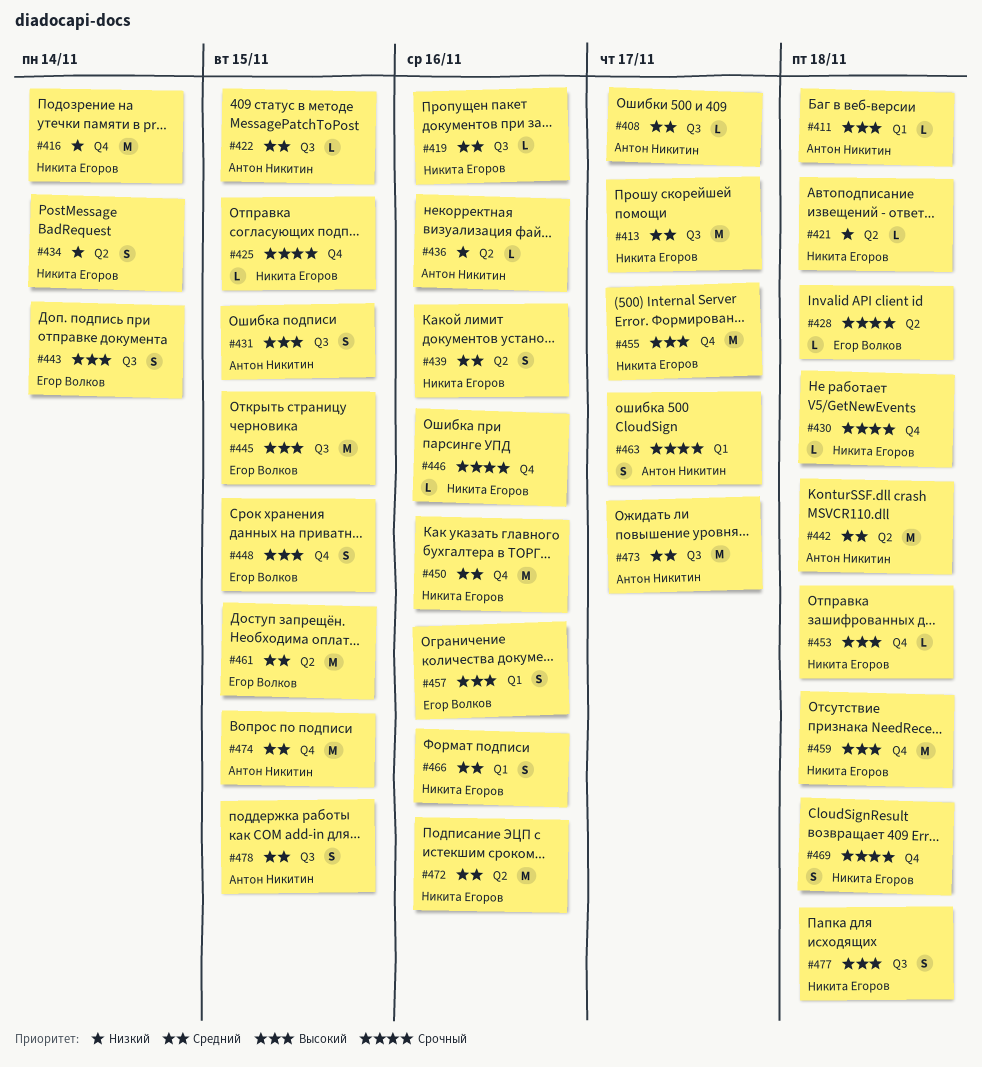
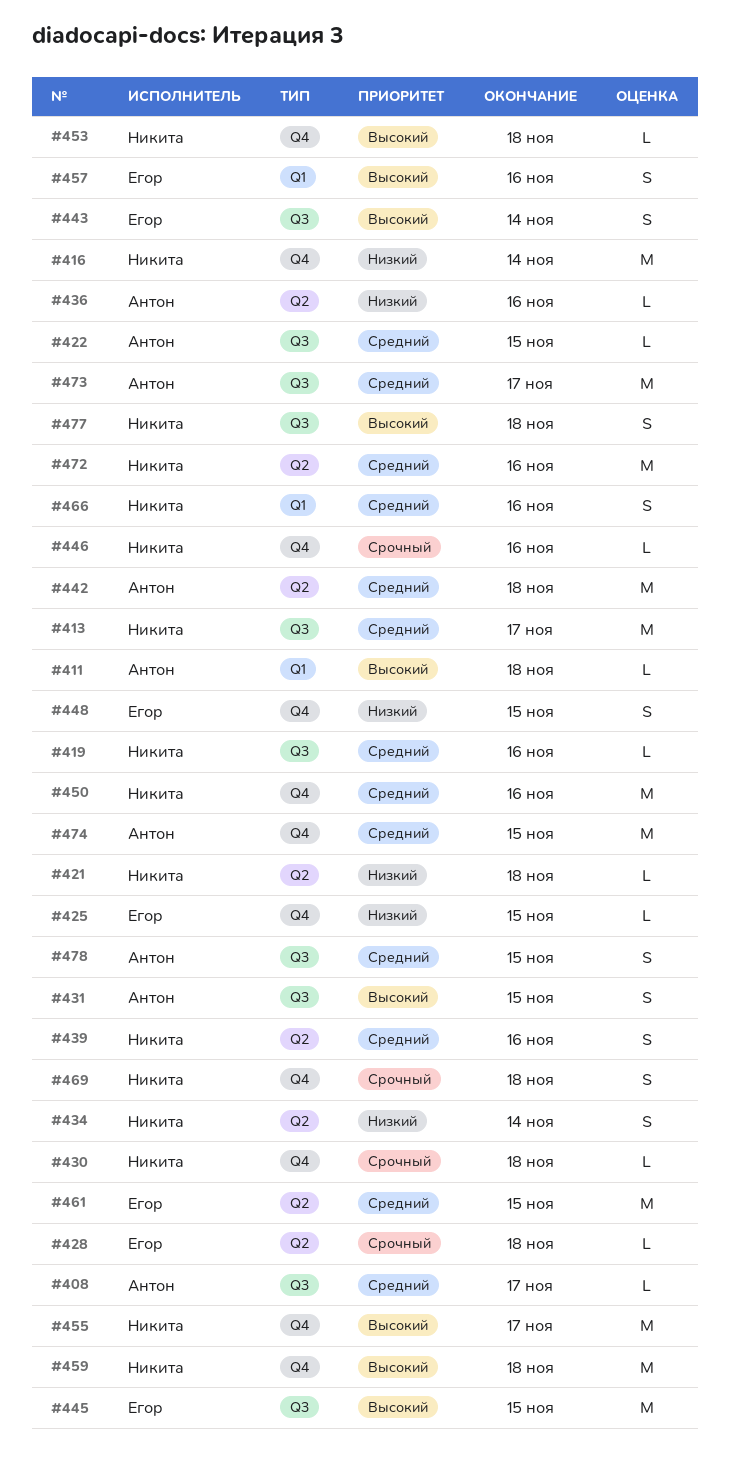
#425, owner: Никита Егоров -> Егор Волков
#425, priority: Срочный -> Низкий
#448, priority: Высокий -> Низкий
#463: present -> none

